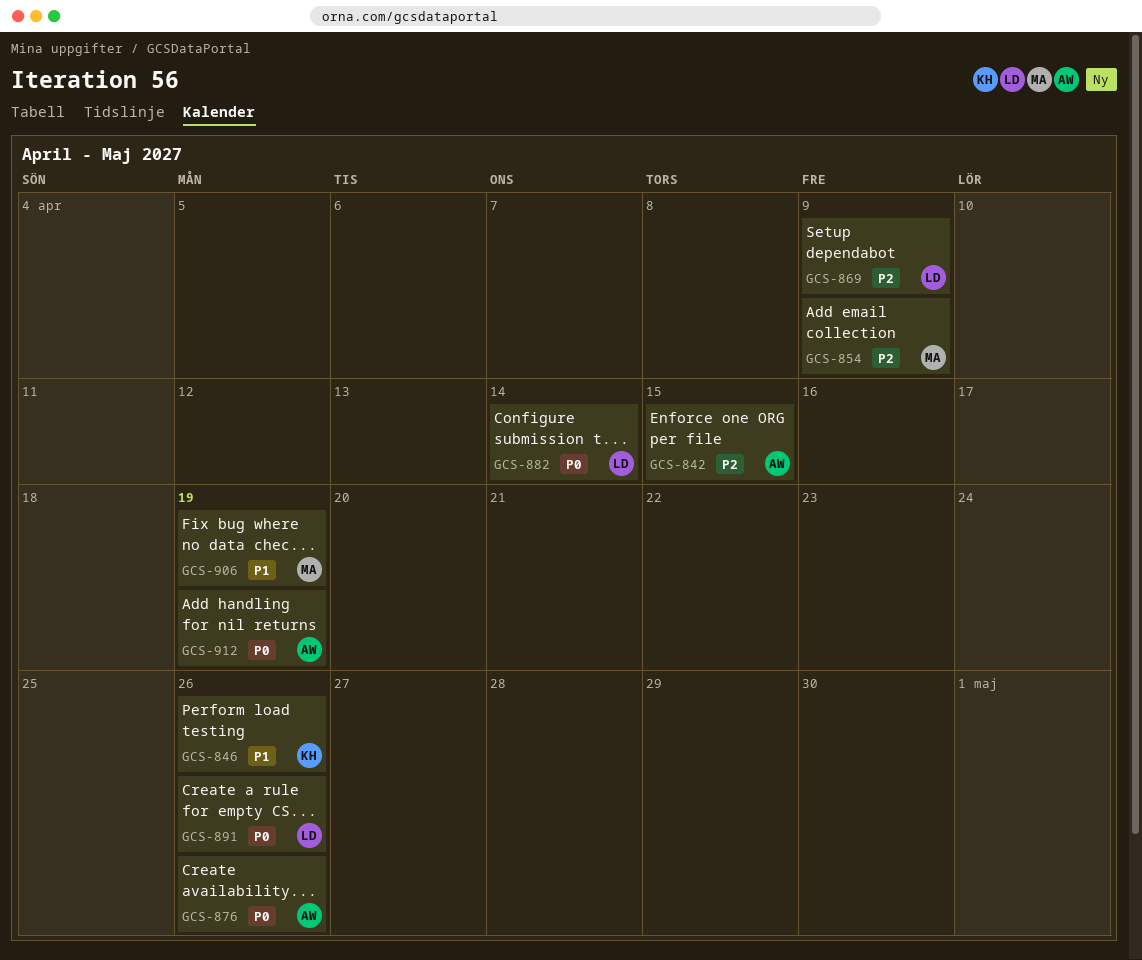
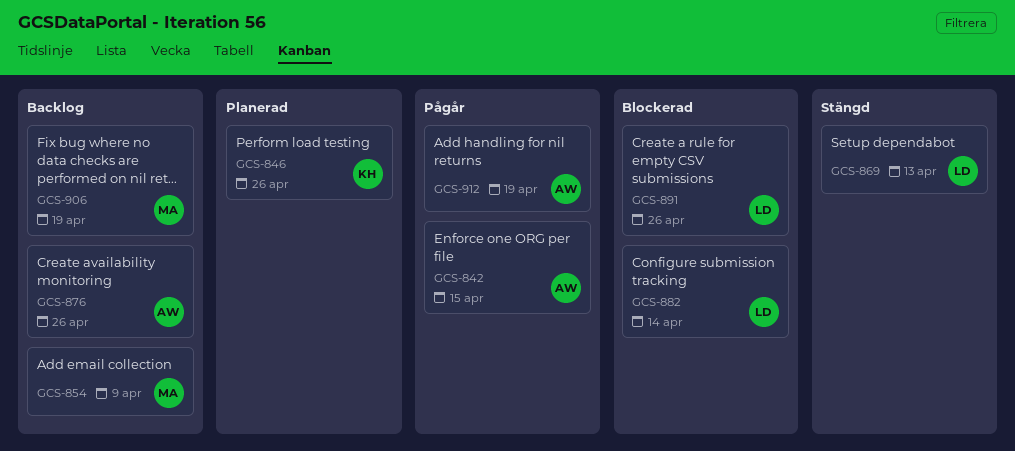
GCS-869, due: Apr 9 -> Apr 13

